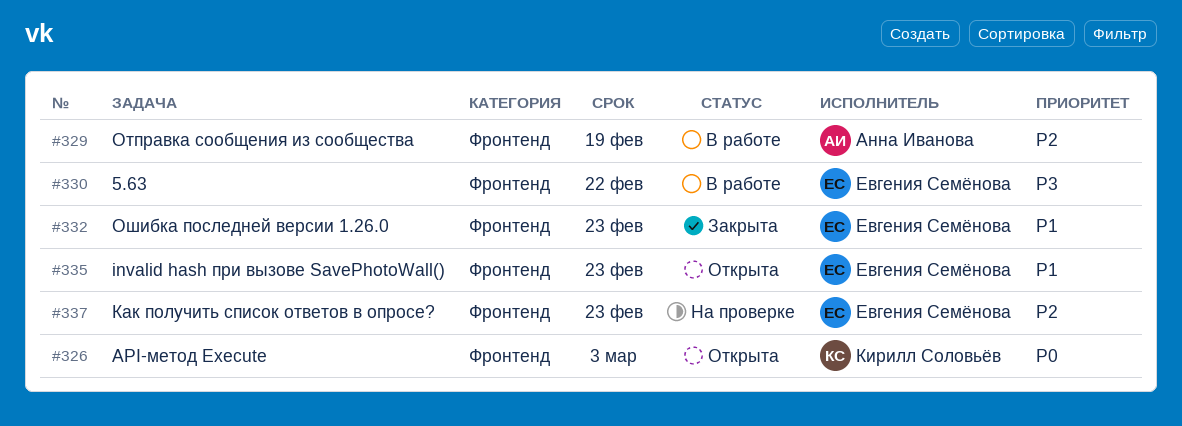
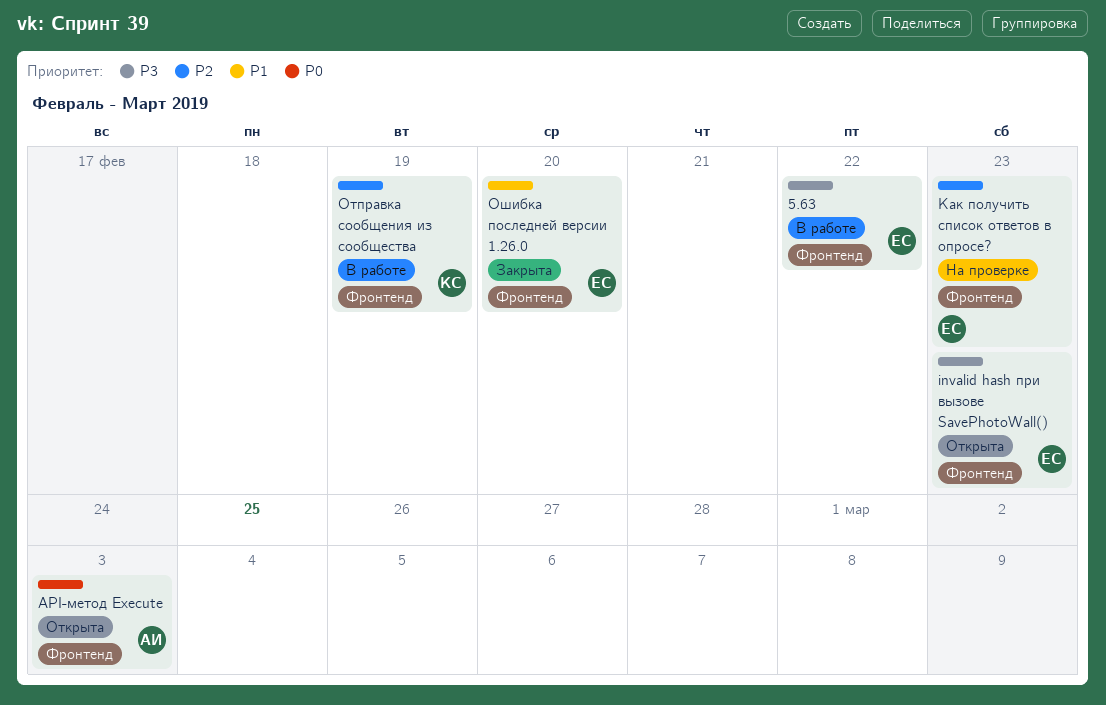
API-метод Execute, owner: Кирилл Соловьёв -> Анна Иванова
invalid hash при вызове SavePhotoWall(), priority: P1 -> P3
Отправка сообщения из сообщества, owner: Анна Иванова -> Кирилл Соловьёв
Ошибка последней версии 1.26.0, due: Feb 23 -> Feb 20

